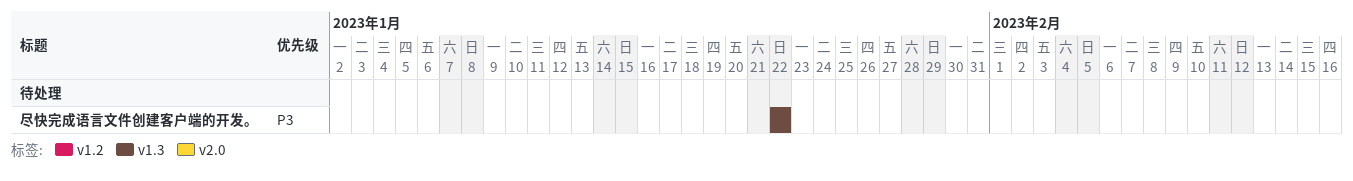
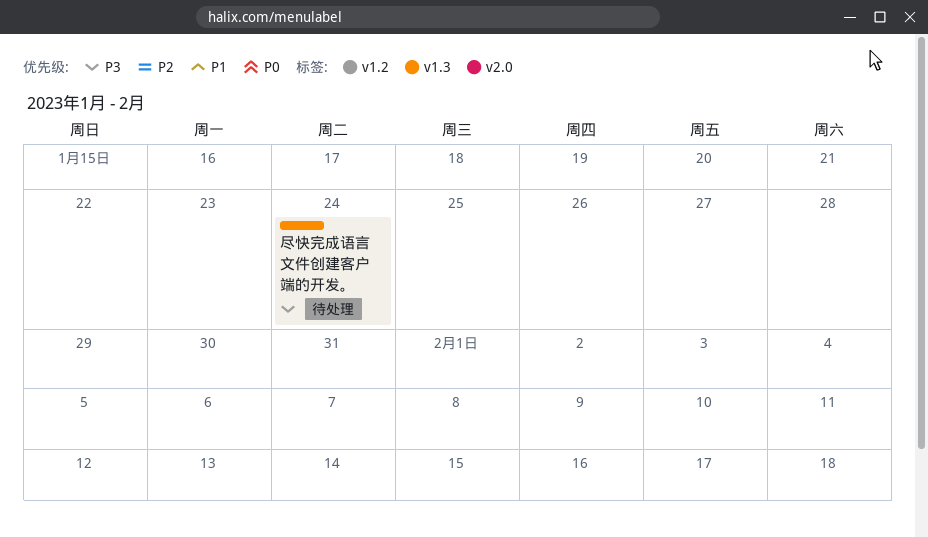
尽快完成语言文件创建客户端的开发。, due: Jan 22 -> Jan 24

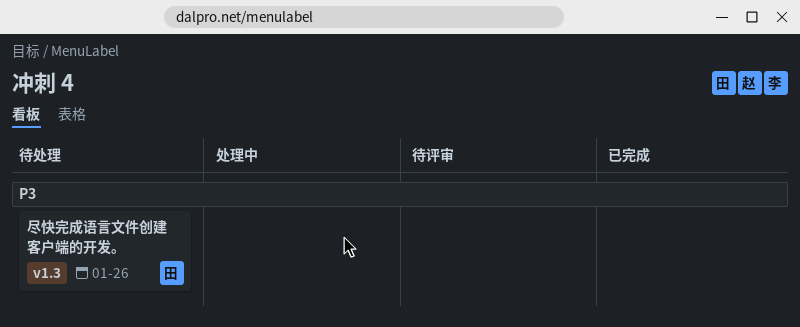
尽快完成语言文件创建客户端的开发。, due: Jan 24 -> Jan 26

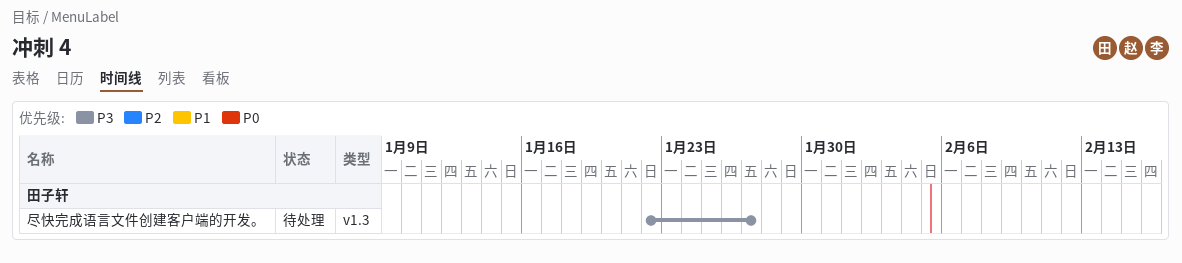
尽快完成语言文件创建客户端的开发。, due: Jan 26 -> Jan 27

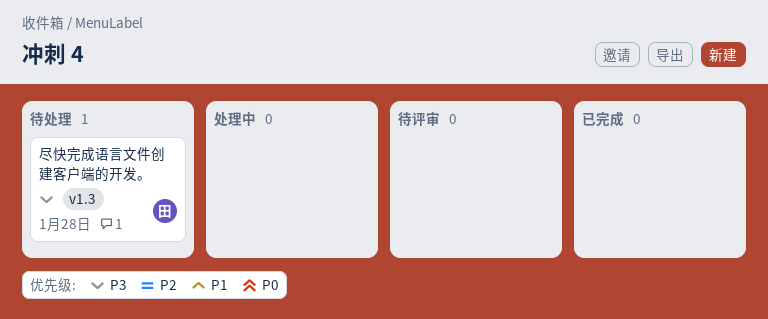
尽快完成语言文件创建客户端的开发。, due: Jan 27 -> Jan 28

